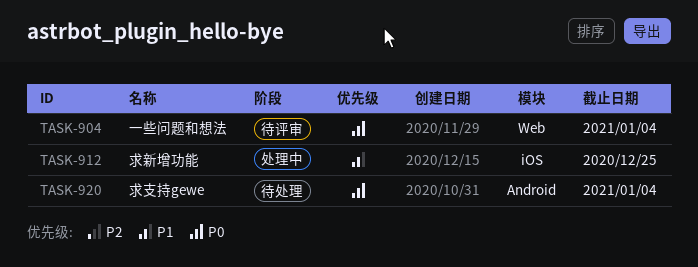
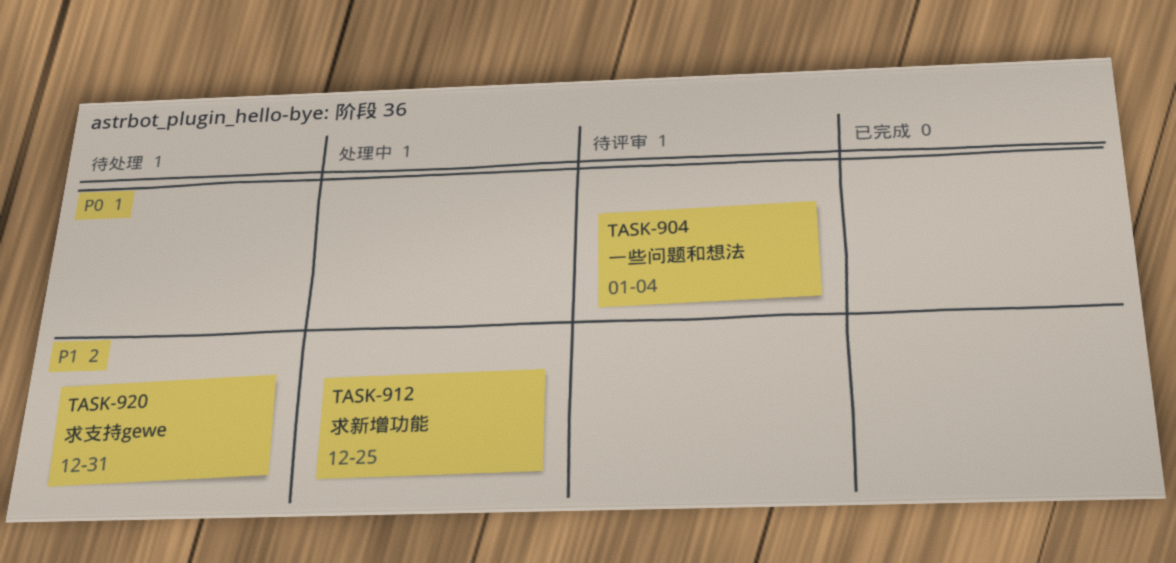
TASK-920, priority: P0 -> P1
TASK-920, due: Jan 4 -> Dec 31

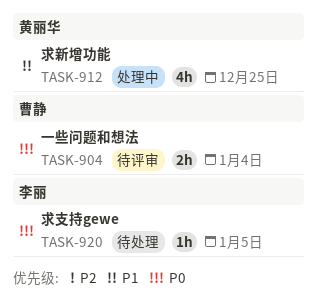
TASK-920, priority: P1 -> P0
TASK-920, due: Dec 31 -> Jan 5

